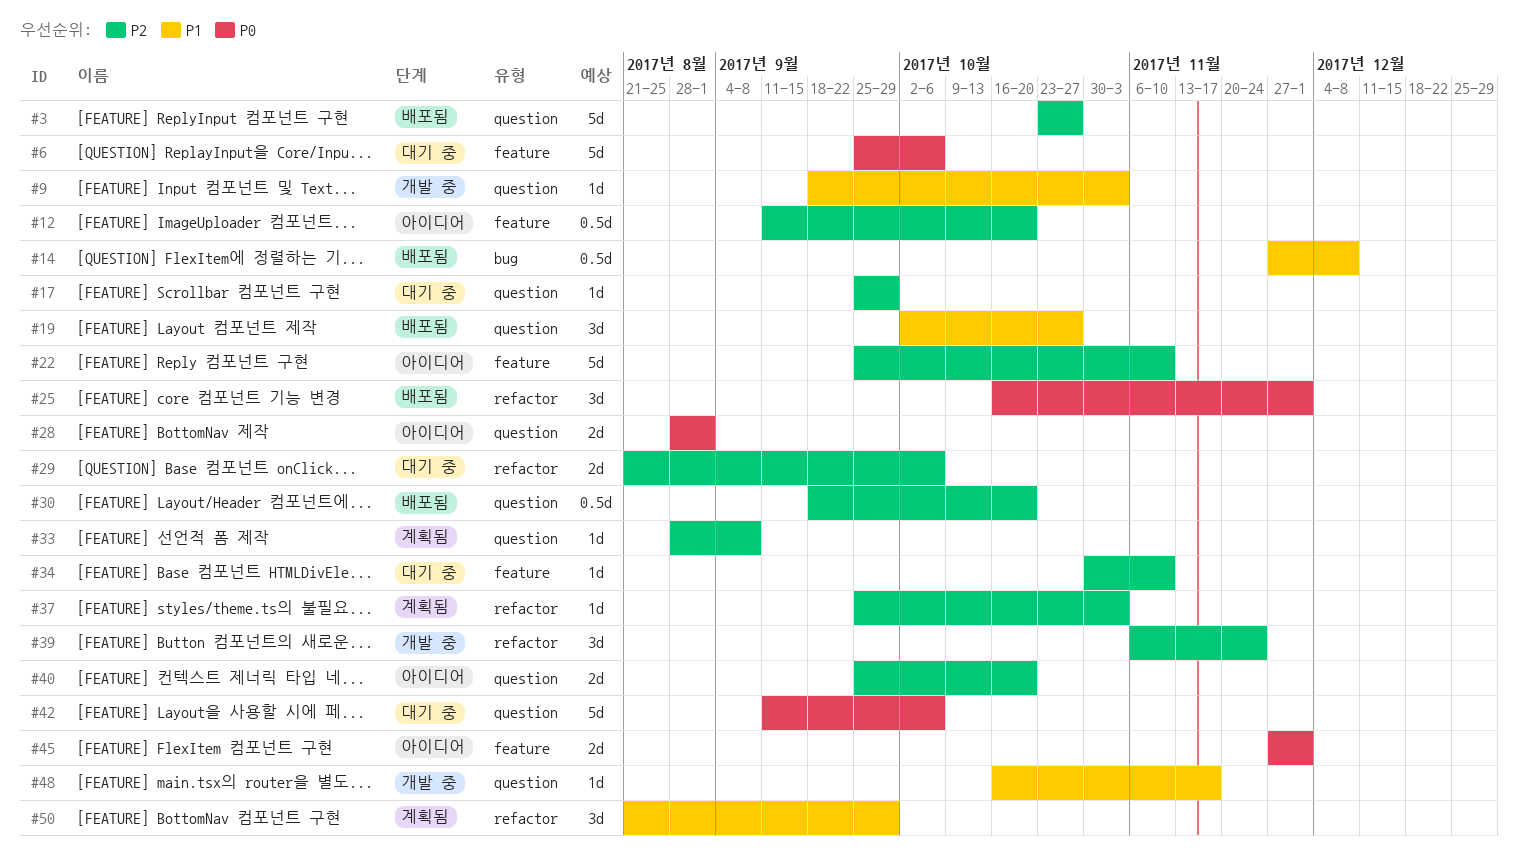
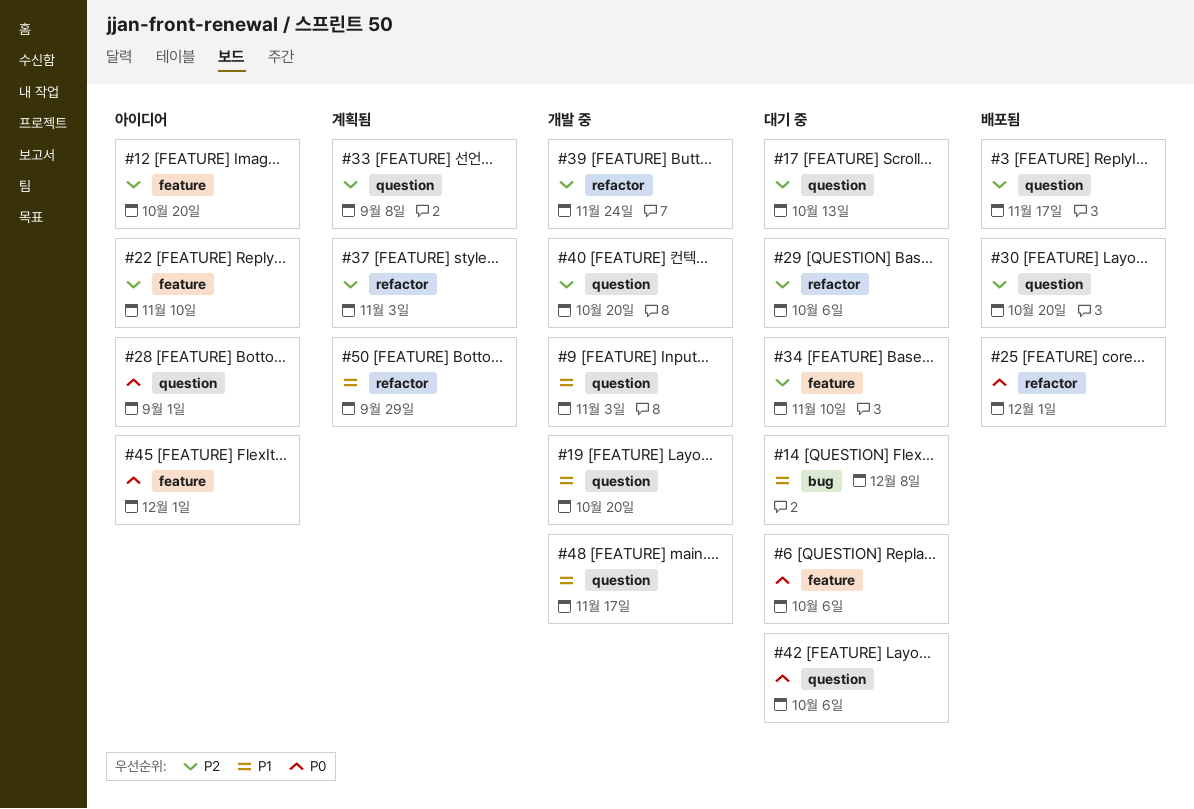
#3, due: Oct 27 -> Nov 17
#14, status: 배포됨 -> 대기 중
#17, due: Sep 29 -> Oct 13
#19, status: 배포됨 -> 개발 중
#19, due: Oct 27 -> Oct 20
#40, status: 아이디어 -> 개발 중

